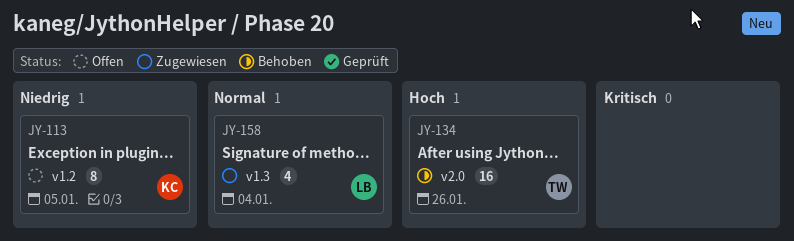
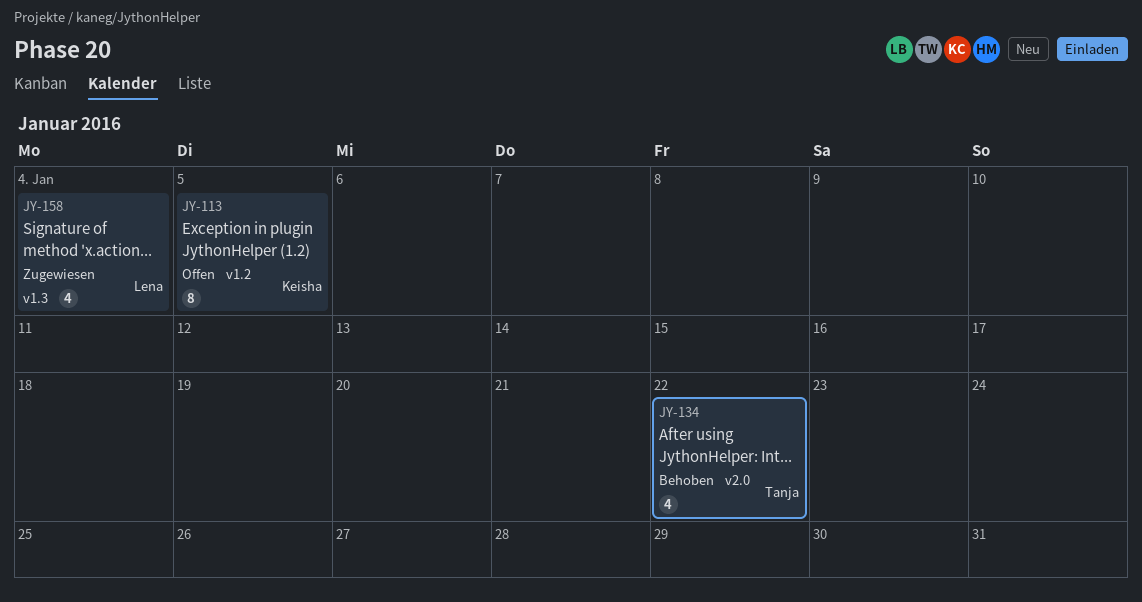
JY-134, estimate: 16 -> 4
JY-134, due: Jan 26 -> Jan 22

